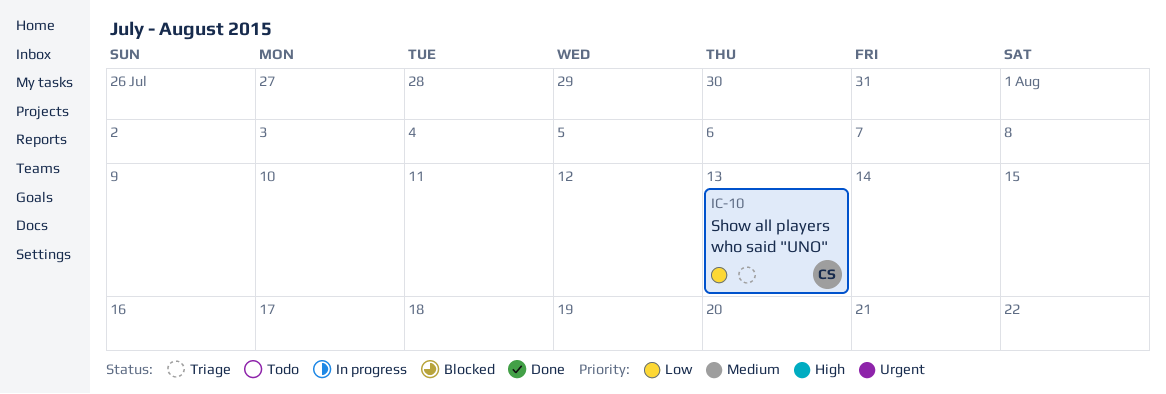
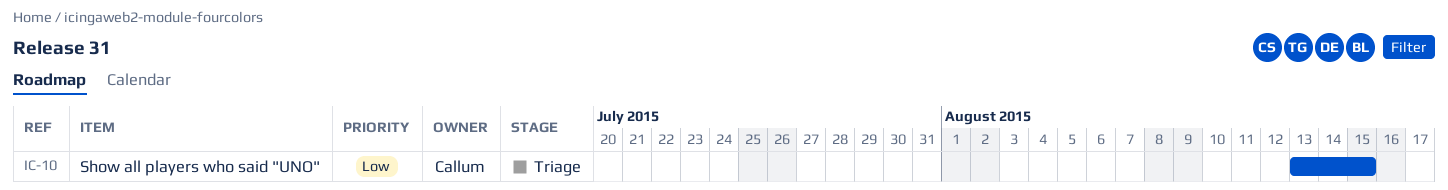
IC-10, due: Aug 13 -> Aug 15

